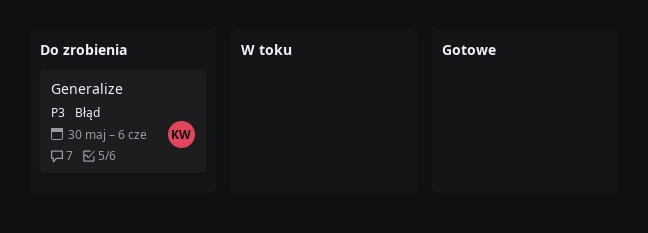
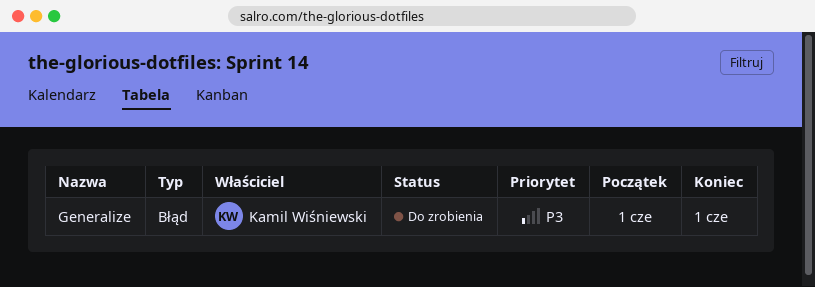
Generalize, start: May 30 -> Jun 1
Generalize, due: Jun 6 -> Jun 1

